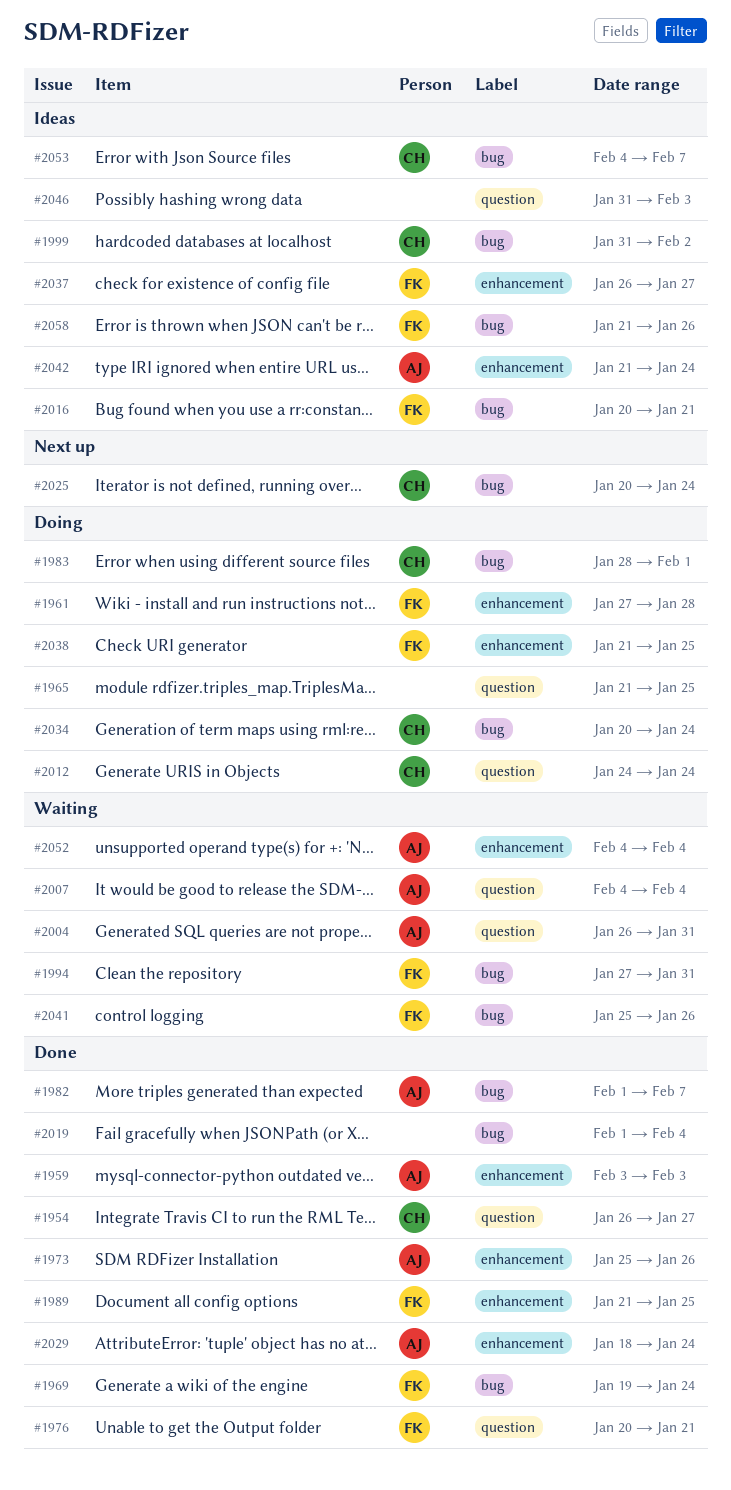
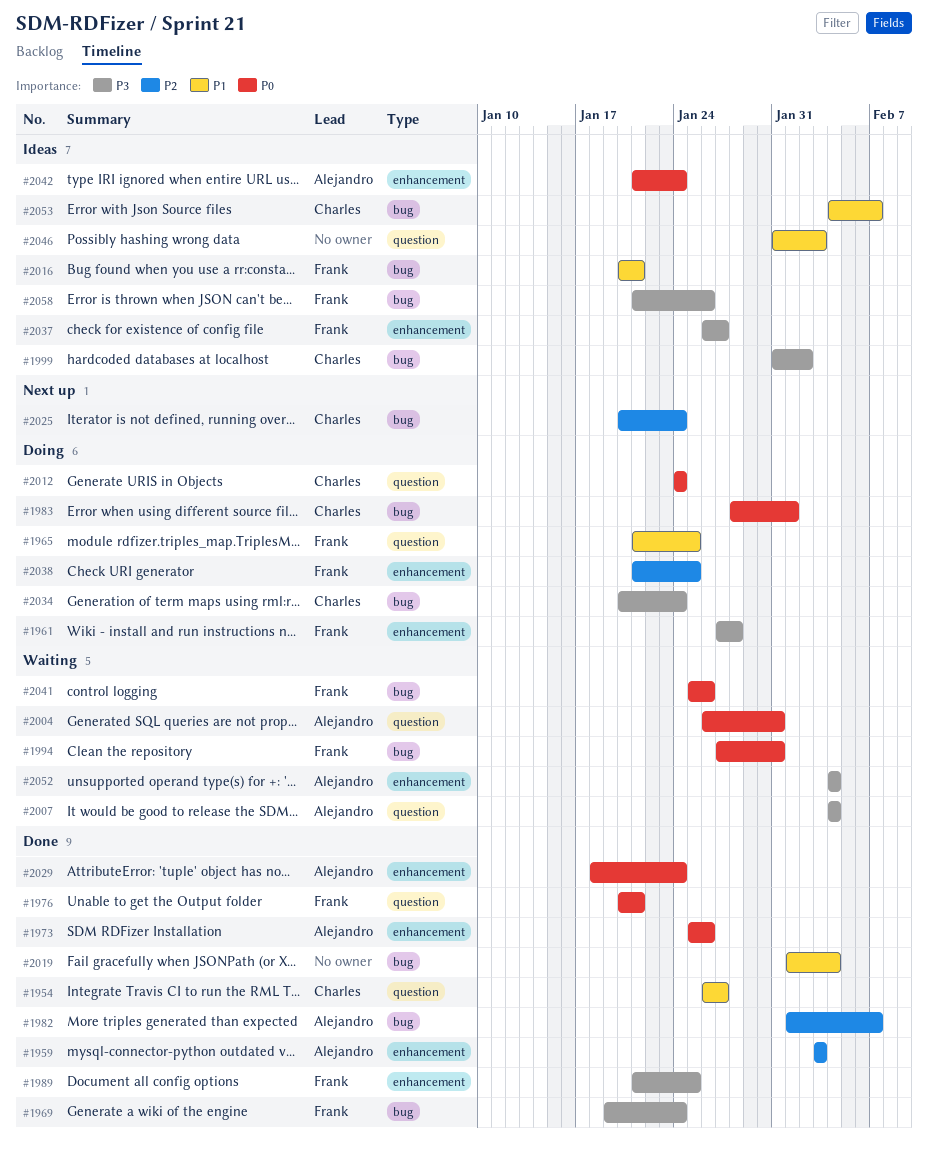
#1965, owner: none -> Frank

